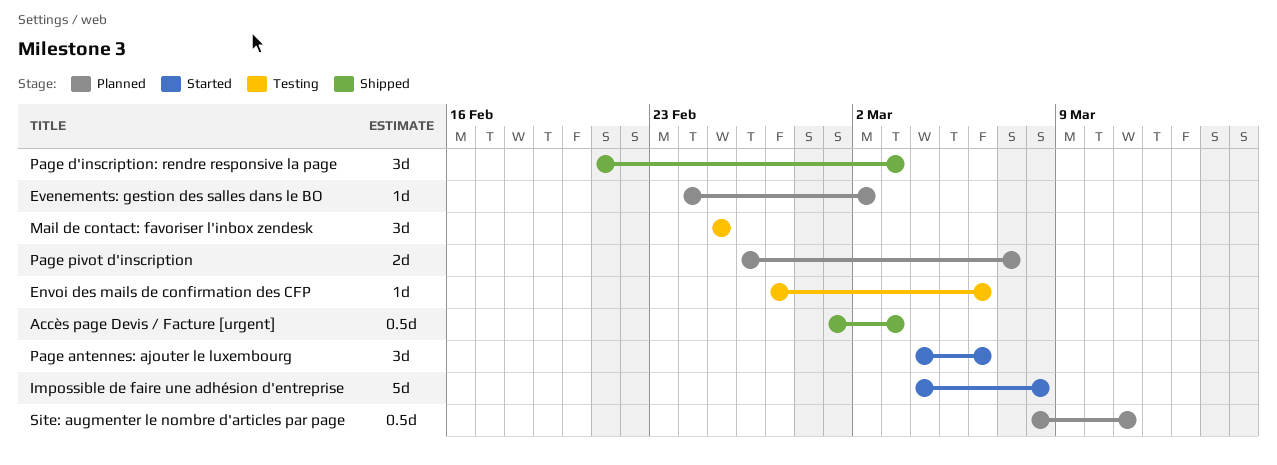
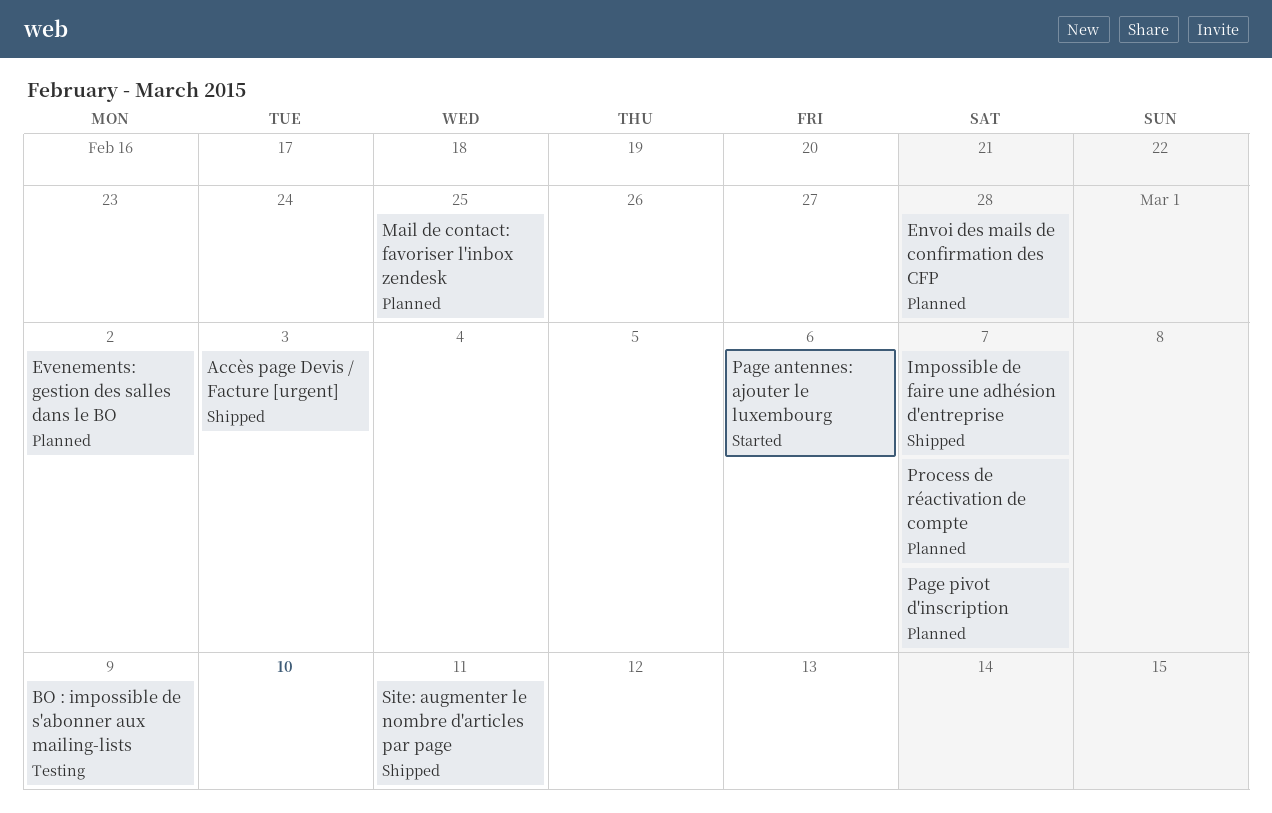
BO : impossible de s'abonner aux mailing-lists: none -> present
Envoi des mails de confirmation des CFP, status: Testing -> Planned
Envoi des mails de confirmation des CFP, due: Mar 6 -> Feb 28
Impossible de faire une adhésion d'entreprise, status: Started -> Shipped
Impossible de faire une adhésion d'entreprise, due: Mar 8 -> Mar 7
Mail de contact: favoriser l'inbox zendesk, status: Testing -> Planned
Page d'inscription: rendre responsive la page: present -> none
Process de réactivation de compte: none -> present
Site: augmenter le nombre d'articles par page, status: Planned -> Shipped

